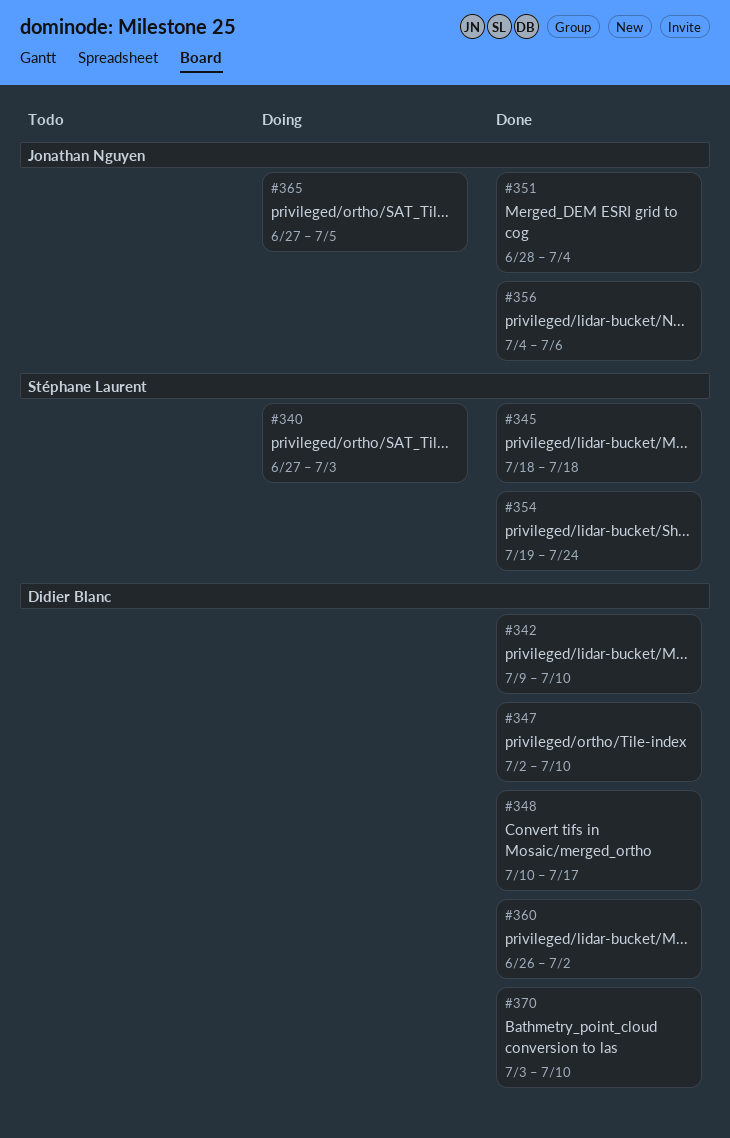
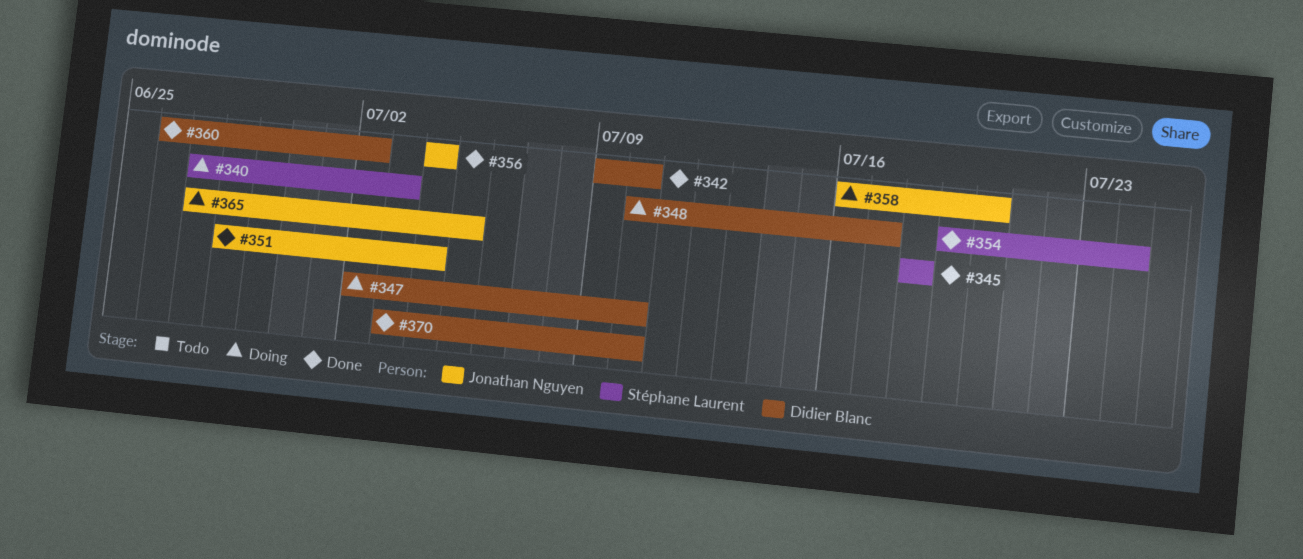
#347, status: Done -> Doing
#348, status: Done -> Doing
#356, due: Jul 6 -> Jul 4
#358: none -> present

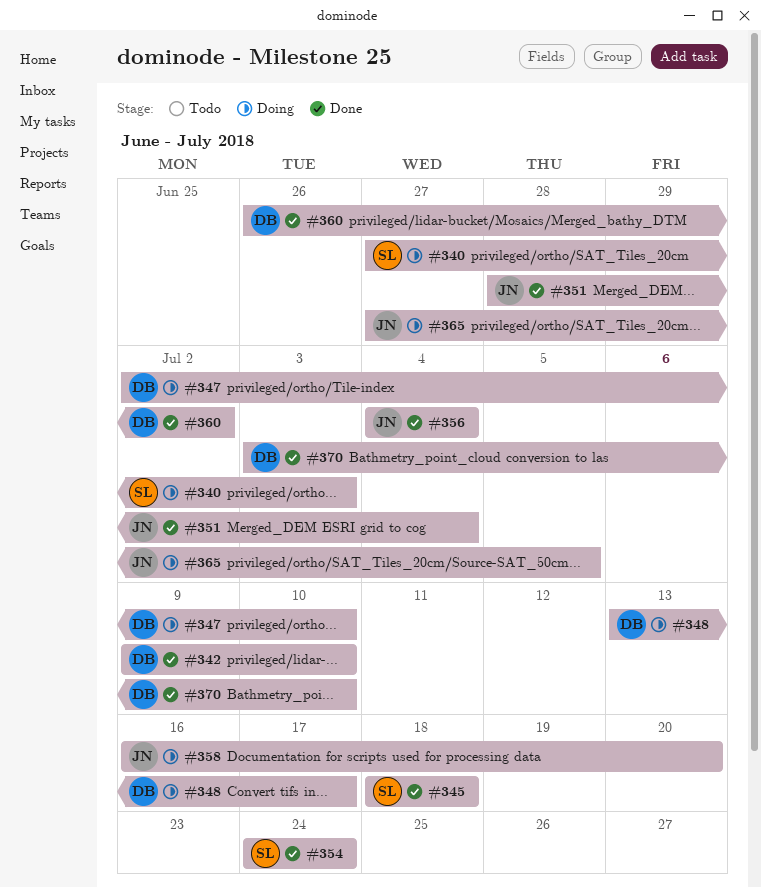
#348, start: Jul 10 -> Jul 13
#354, start: Jul 19 -> Jul 24

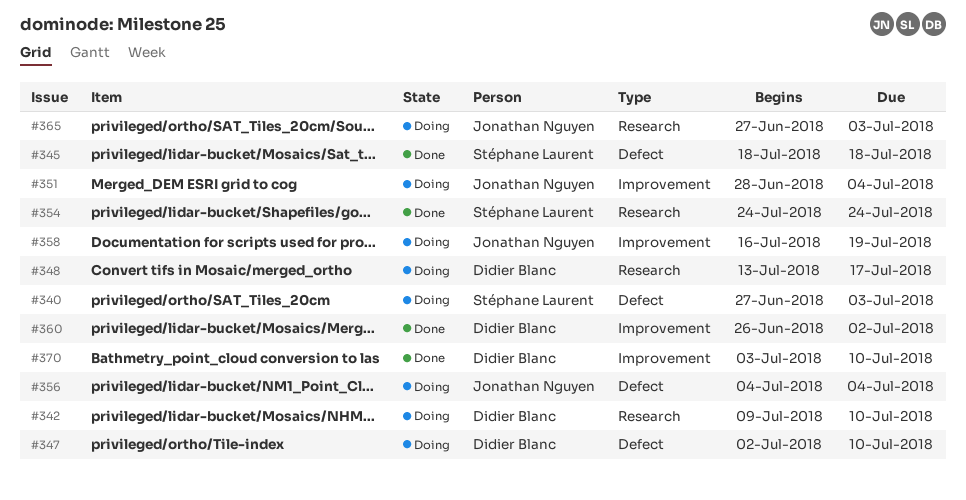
#342, status: Done -> Doing
#351, status: Done -> Doing
#356, status: Done -> Doing
#358, due: Jul 20 -> Jul 19
#365, due: Jul 5 -> Jul 3

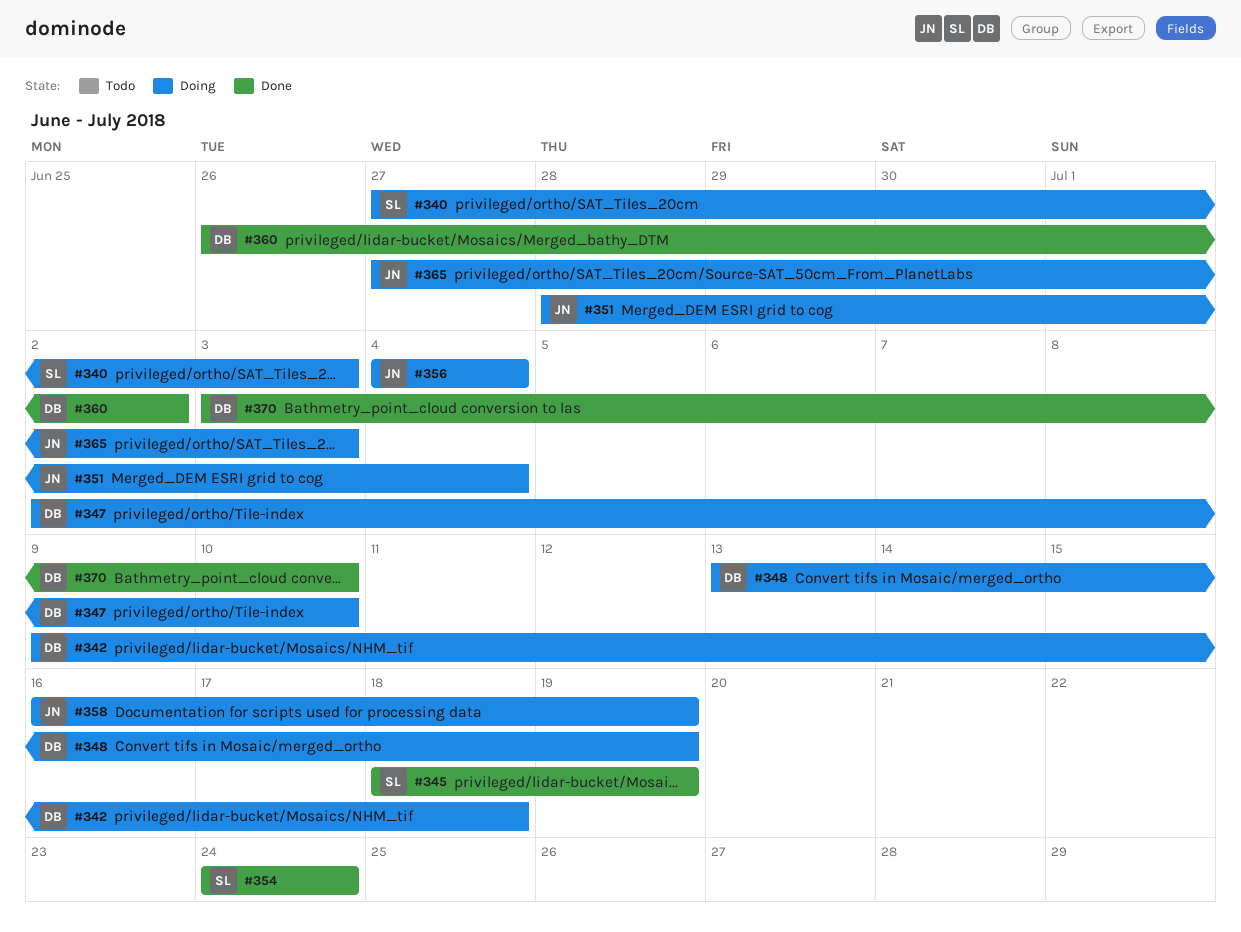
#342, due: Jul 10 -> Jul 18
#345, due: Jul 18 -> Jul 19
#348, due: Jul 17 -> Jul 19

